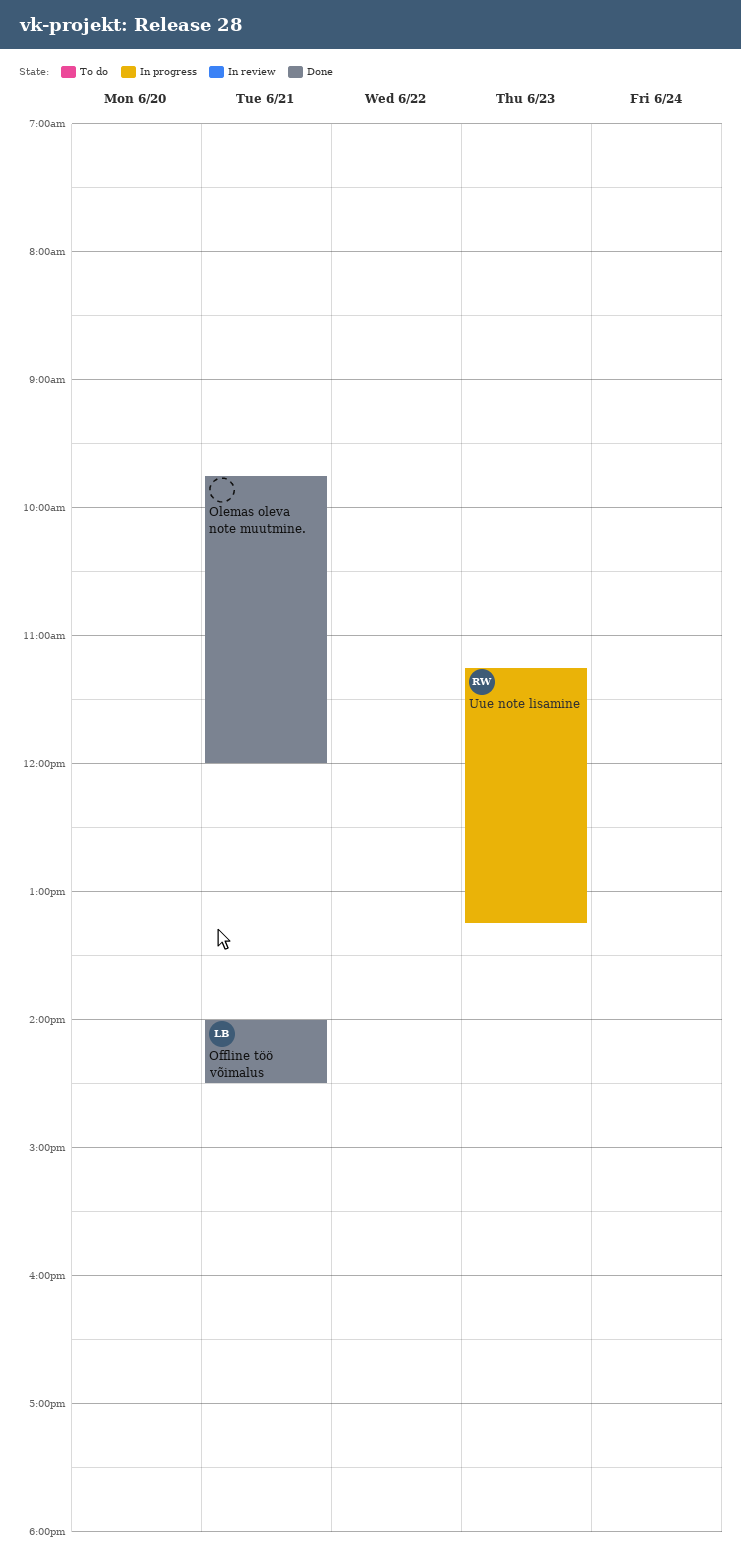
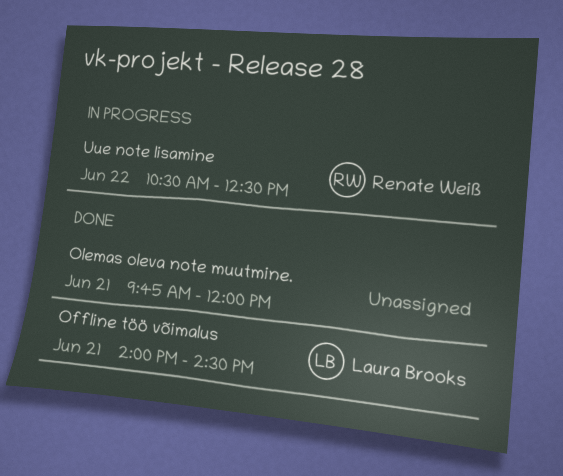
Uue note lisamine, day: Jun 23 -> Jun 22
Uue note lisamine, begins: 11:15 -> 10:30
Uue note lisamine, ends: 13:15 -> 12:30

